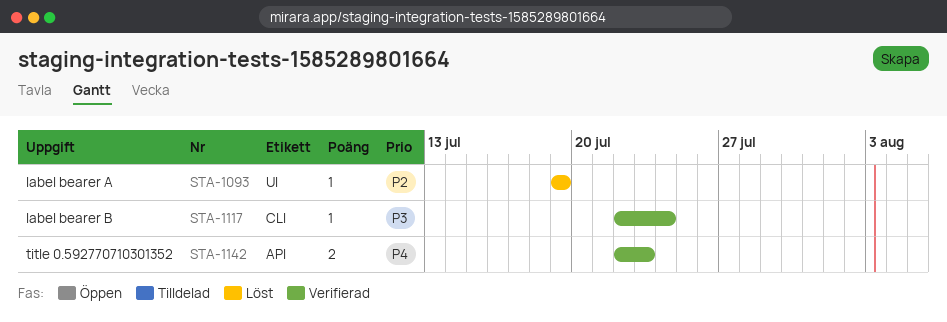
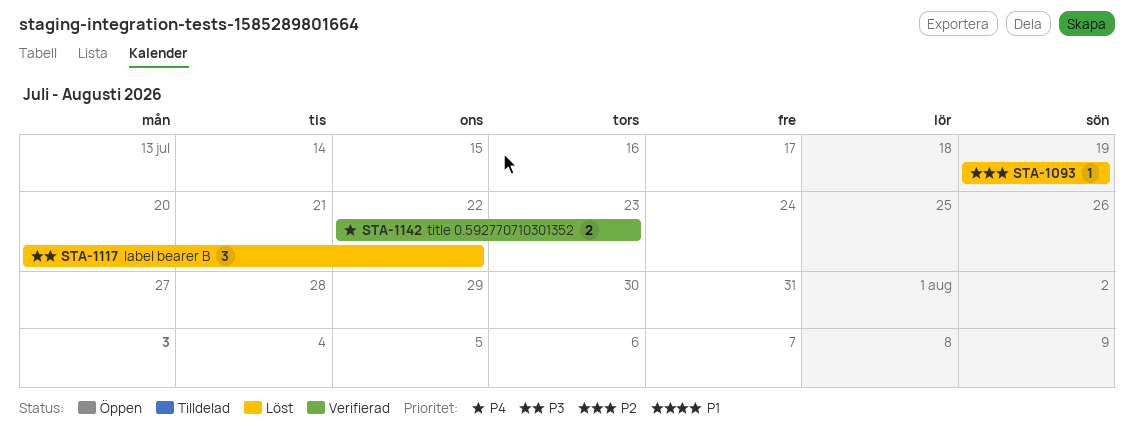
STA-1117, status: Verifierad -> Löst
STA-1117, estimate: 1 -> 3
STA-1117, start: Jul 22 -> Jul 20
STA-1117, due: Jul 24 -> Jul 22

